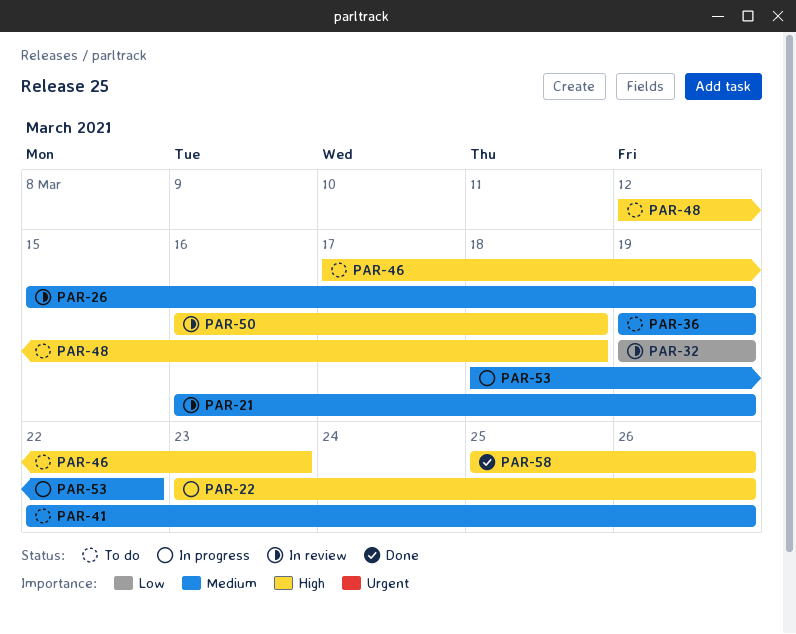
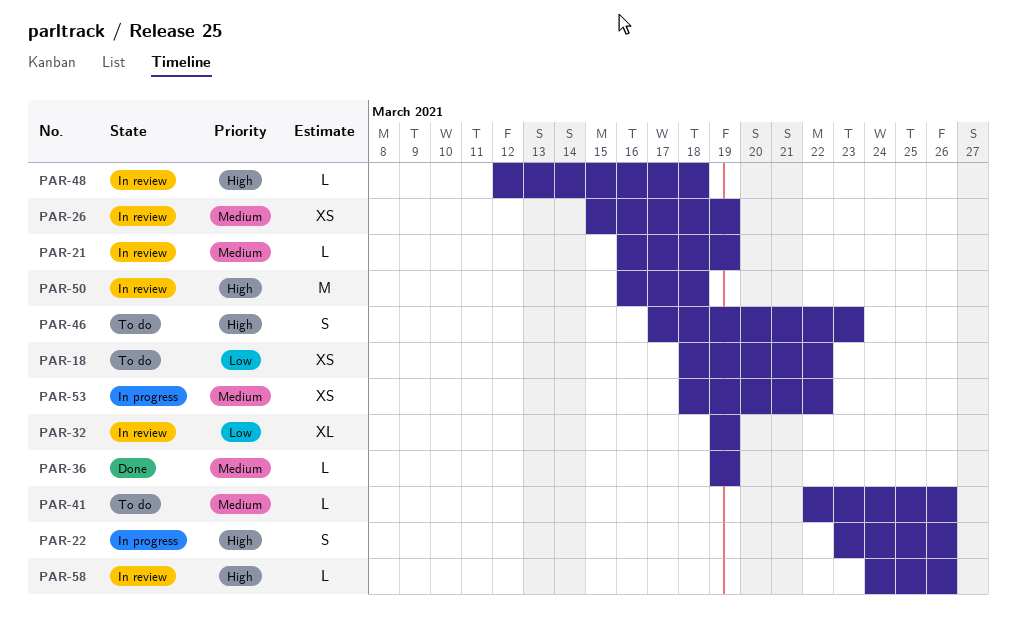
PAR-18: none -> present
PAR-36, status: To do -> Done
PAR-48, status: To do -> In review
PAR-58, status: Done -> In review
PAR-58, start: Mar 25 -> Mar 24

